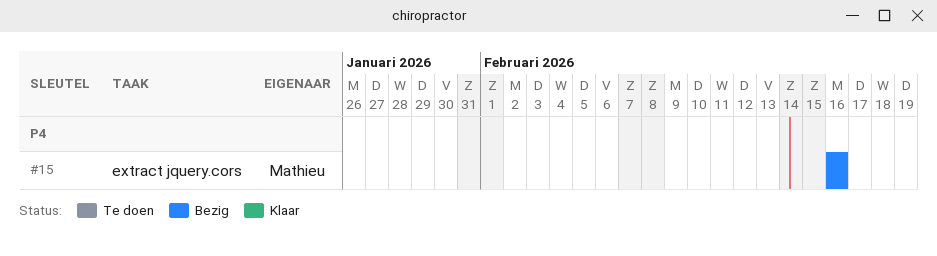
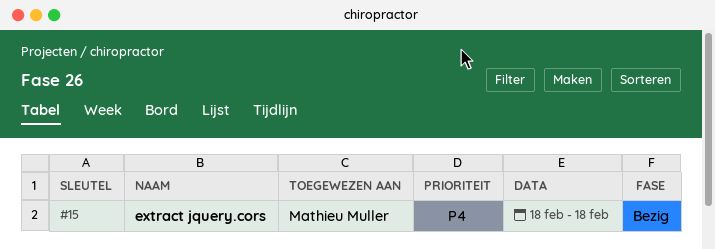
#15, start: Feb 16 -> Feb 18
#15, due: Feb 16 -> Feb 18

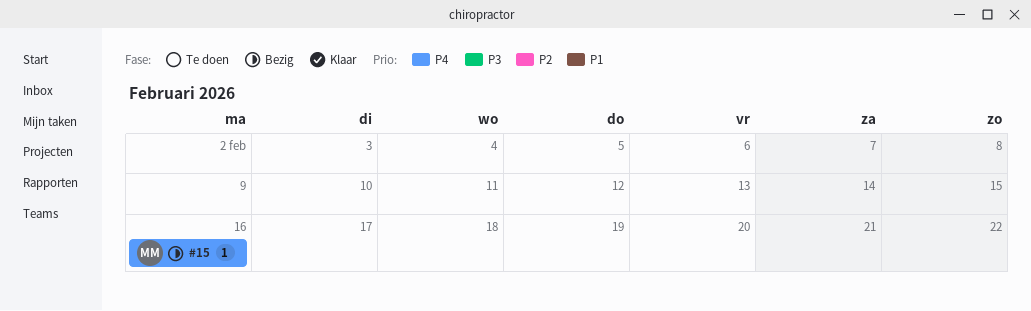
#15, start: Feb 18 -> Feb 16
#15, due: Feb 18 -> Feb 16

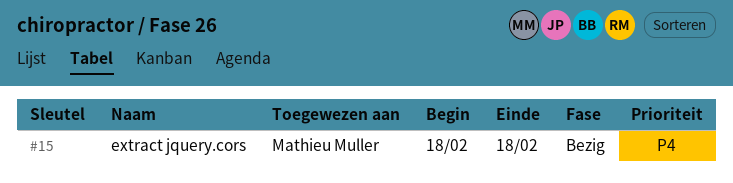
#15, start: Feb 16 -> Feb 18
#15, due: Feb 16 -> Feb 18

